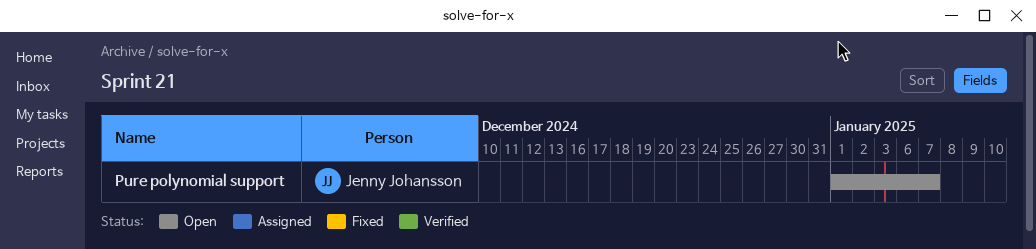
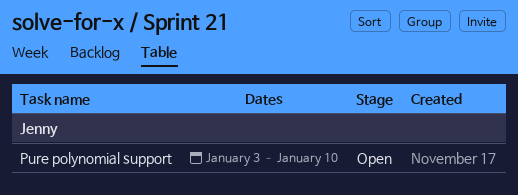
Pure polynomial support, start: Jan 1 -> Jan 3
Pure polynomial support, due: Jan 7 -> Jan 10

